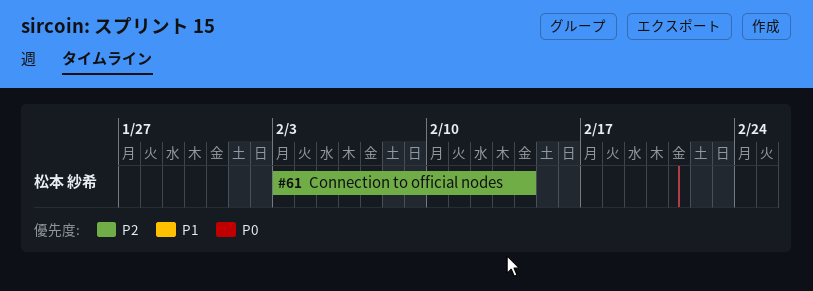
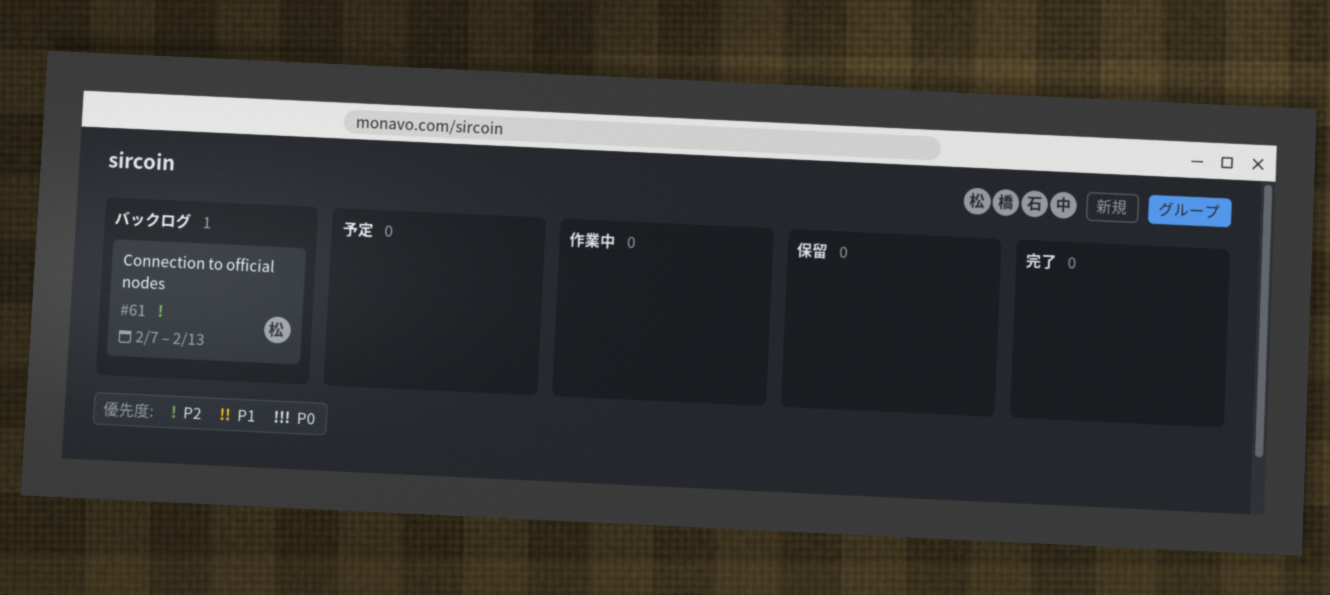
#61, start: Feb 3 -> Feb 7
#61, due: Feb 14 -> Feb 13

